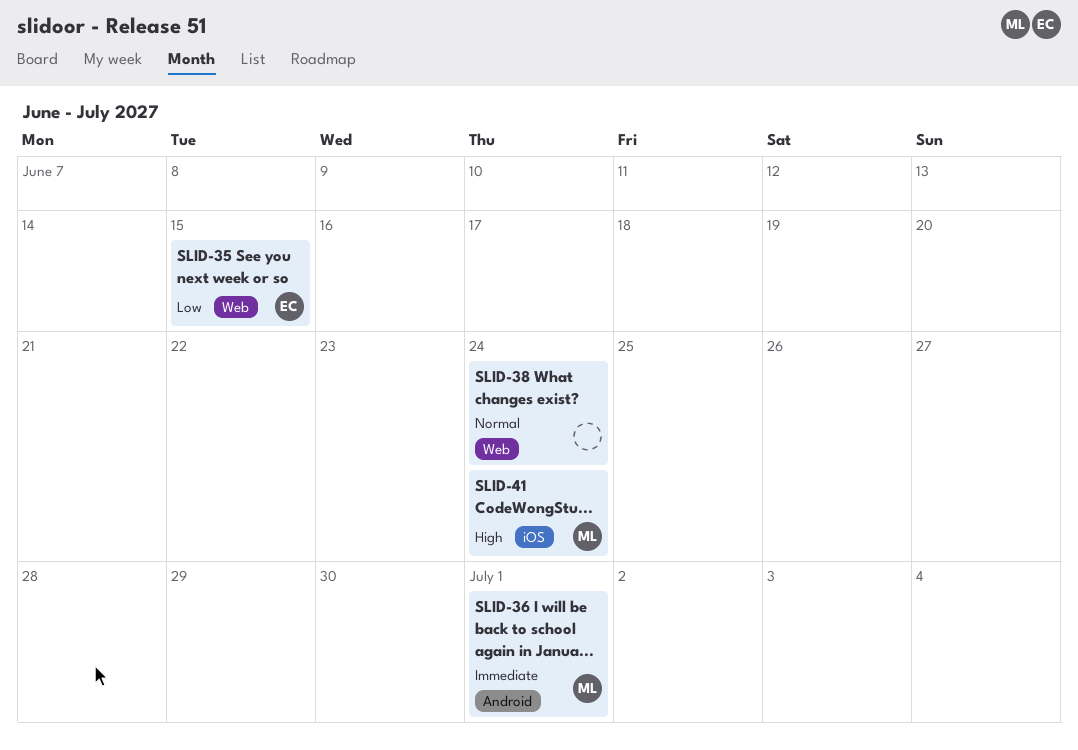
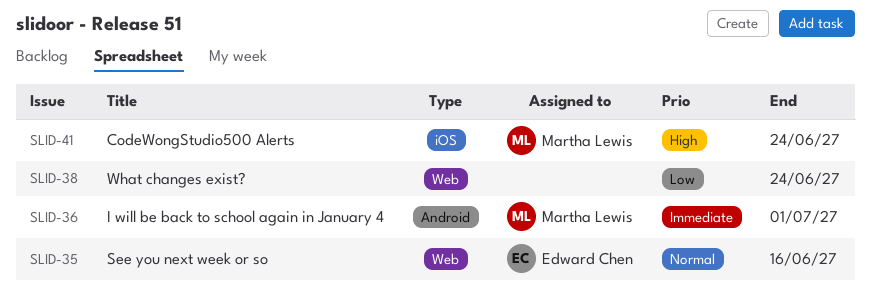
SLID-35, priority: Low -> Normal
SLID-35, due: Jun 15 -> Jun 16
SLID-38, priority: Normal -> Low

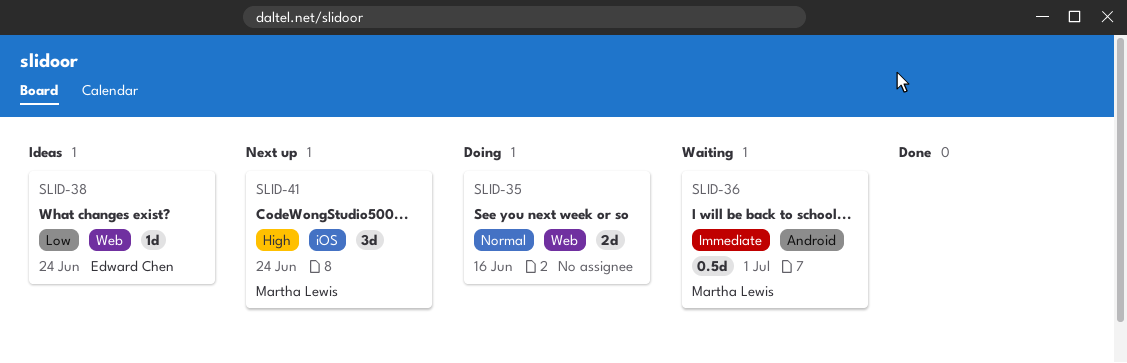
SLID-35, owner: Edward Chen -> none
SLID-38, owner: none -> Edward Chen

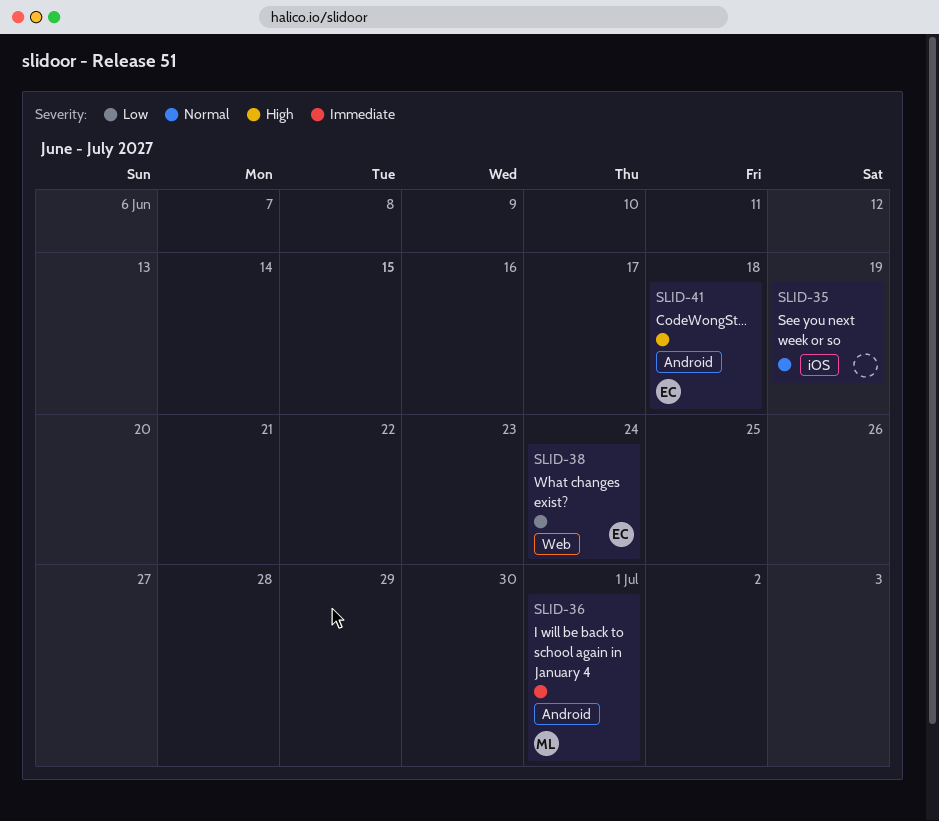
SLID-35, label: Web -> iOS
SLID-35, due: Jun 16 -> Jun 19
SLID-41, owner: Martha Lewis -> Edward Chen
SLID-41, label: iOS -> Android
SLID-41, due: Jun 24 -> Jun 18

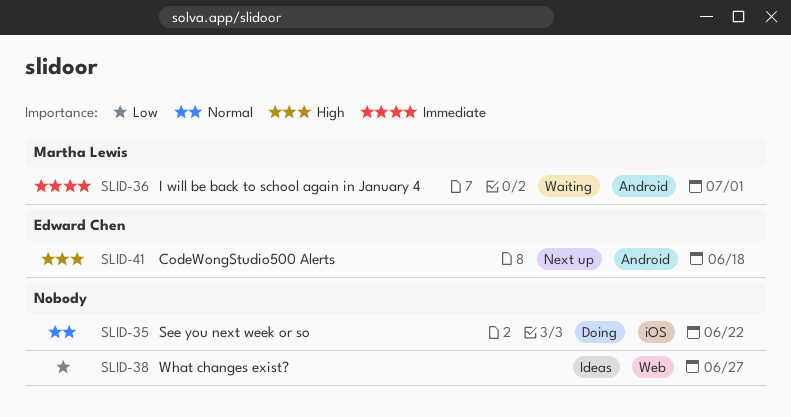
SLID-35, due: Jun 19 -> Jun 22
SLID-38, owner: Edward Chen -> none
SLID-38, due: Jun 24 -> Jun 27

